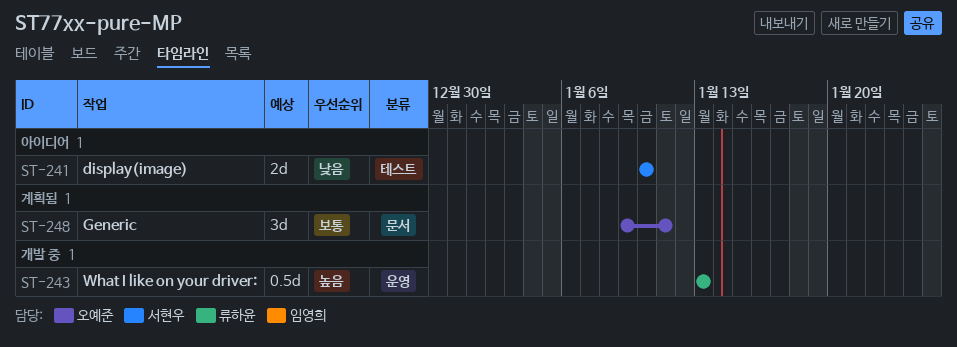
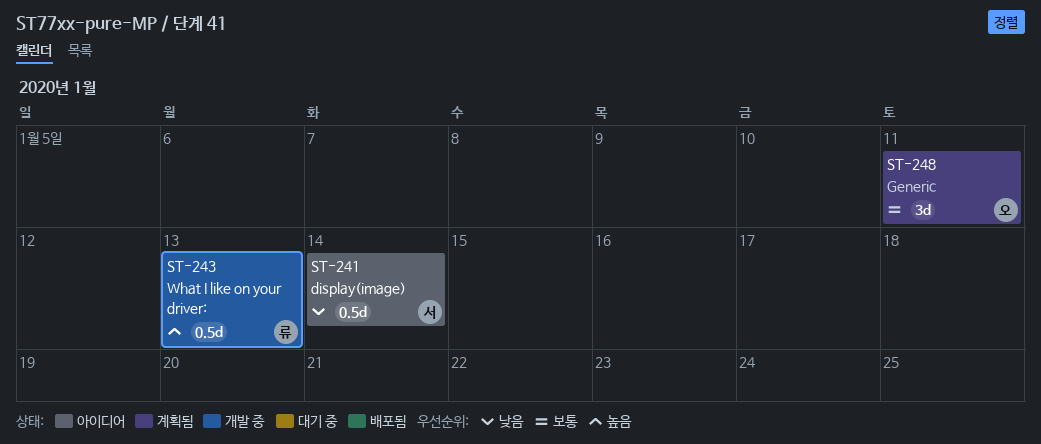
ST-241, estimate: 2d -> 0.5d
ST-241, due: Jan 10 -> Jan 14

